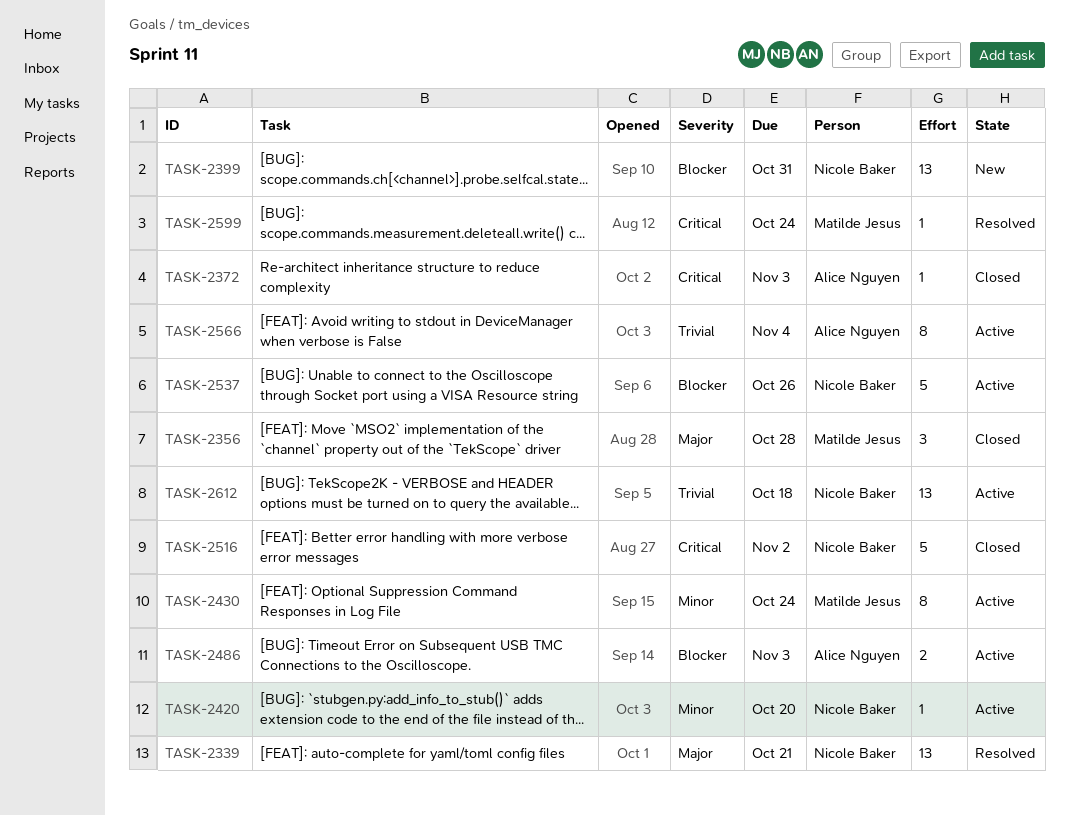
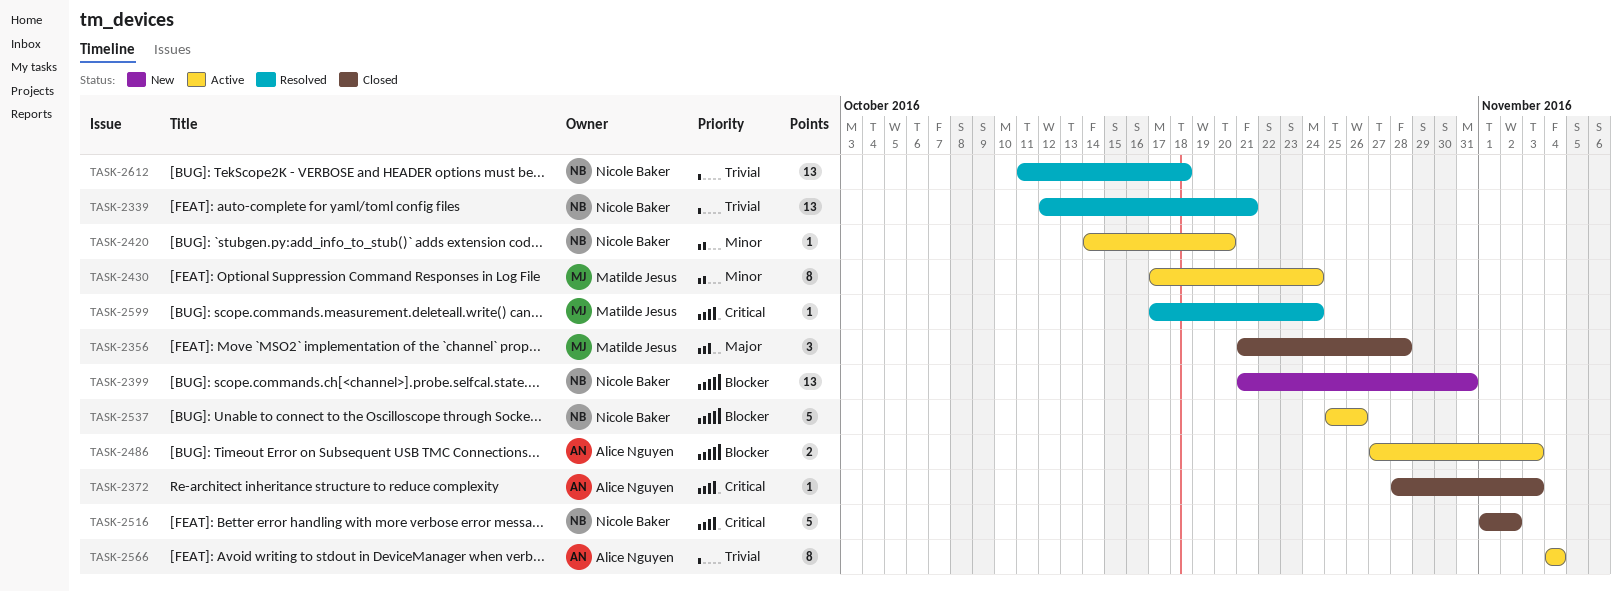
TASK-2339, priority: Major -> Trivial
TASK-2612, status: Active -> Resolved

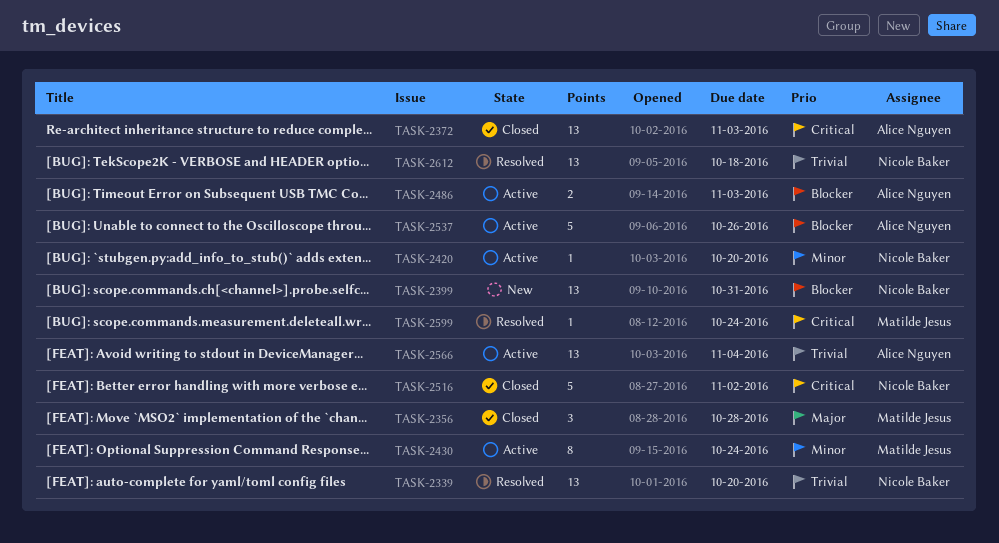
TASK-2339, due: Oct 21 -> Oct 20
TASK-2372, estimate: 1 -> 13
TASK-2537, owner: Nicole Baker -> Alice Nguyen
TASK-2566, estimate: 8 -> 13

